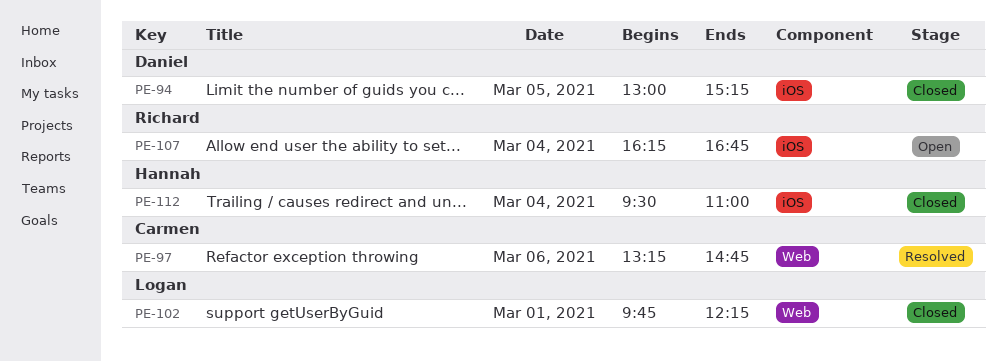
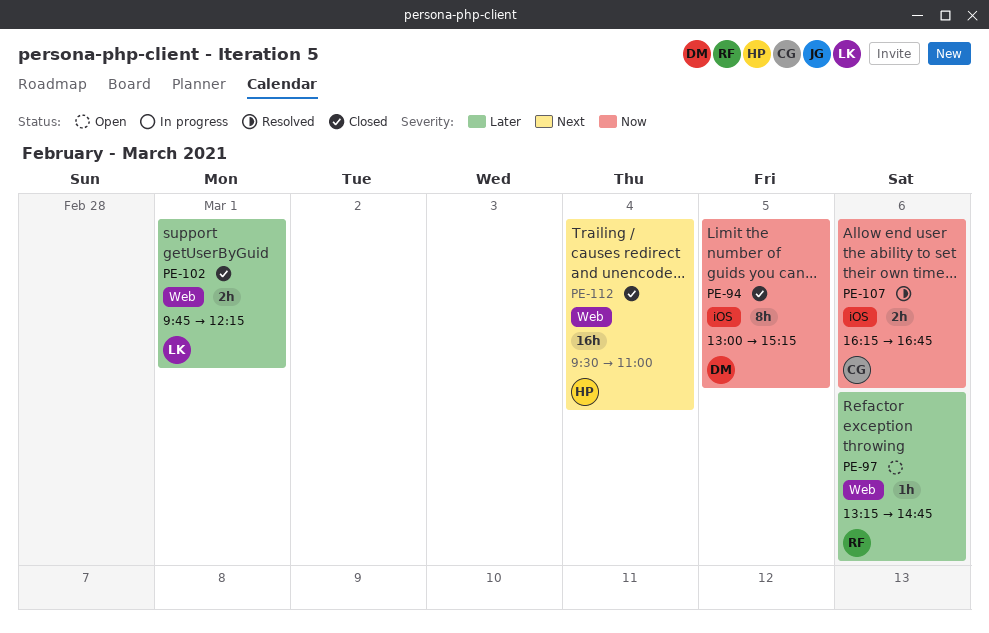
PE-97, status: Resolved -> Open
PE-97, owner: Carmen -> Richard
PE-107, status: Open -> Resolved
PE-107, owner: Richard -> Carmen
PE-107, day: Mar 4 -> Mar 6
PE-112, label: iOS -> Web

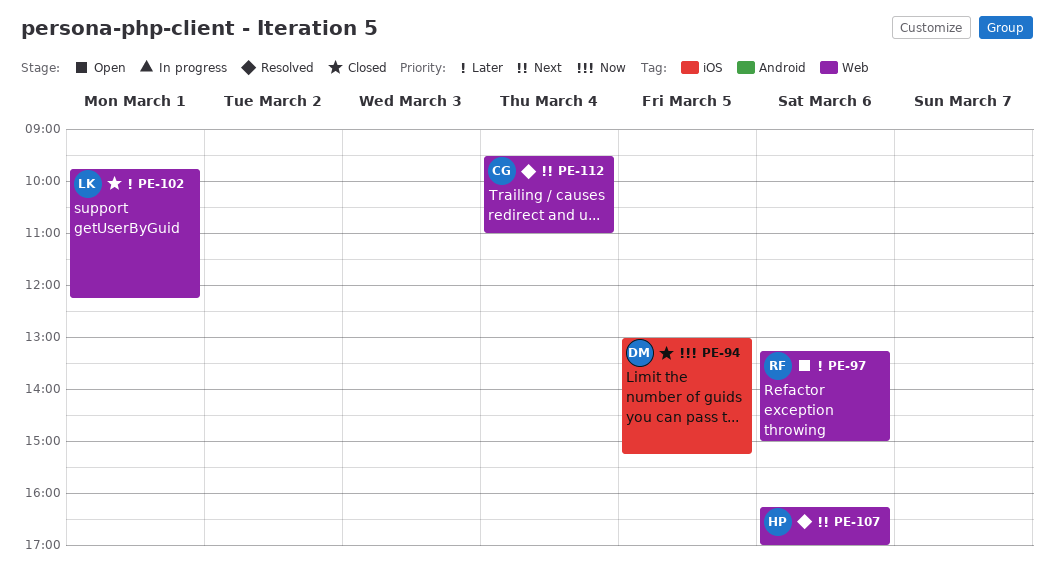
PE-97, ends: 14:45 -> 15:00
PE-107, owner: CG -> HP
PE-107, priority: Now -> Next
PE-107, label: iOS -> Web
PE-107, ends: 16:45 -> 17:00
PE-112, status: Closed -> Resolved
PE-112, owner: HP -> CG

